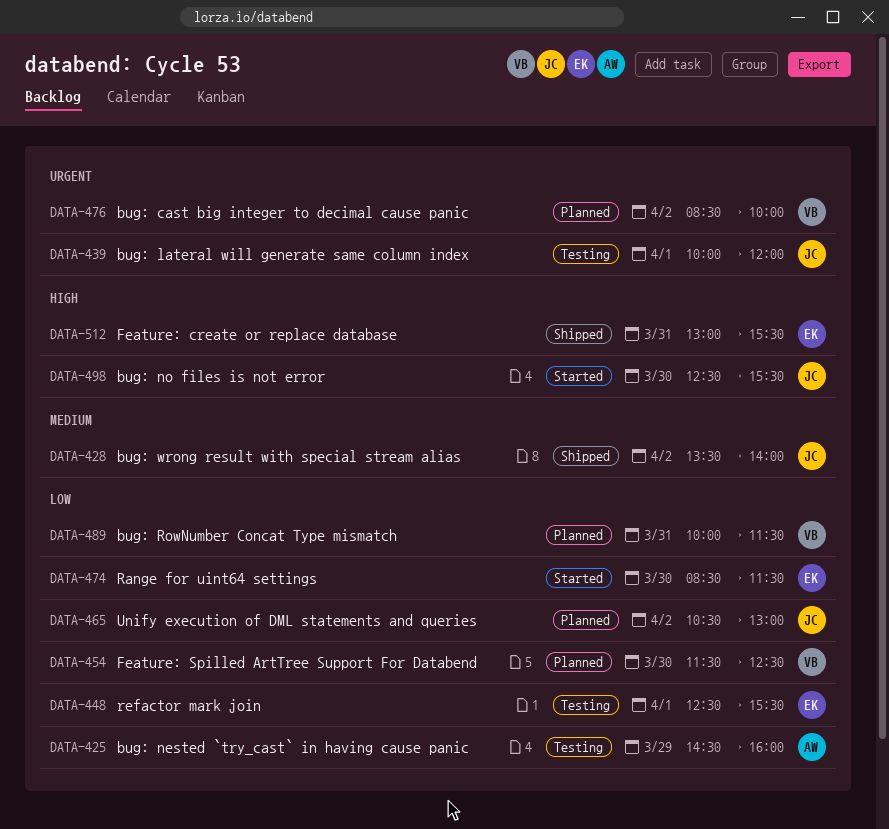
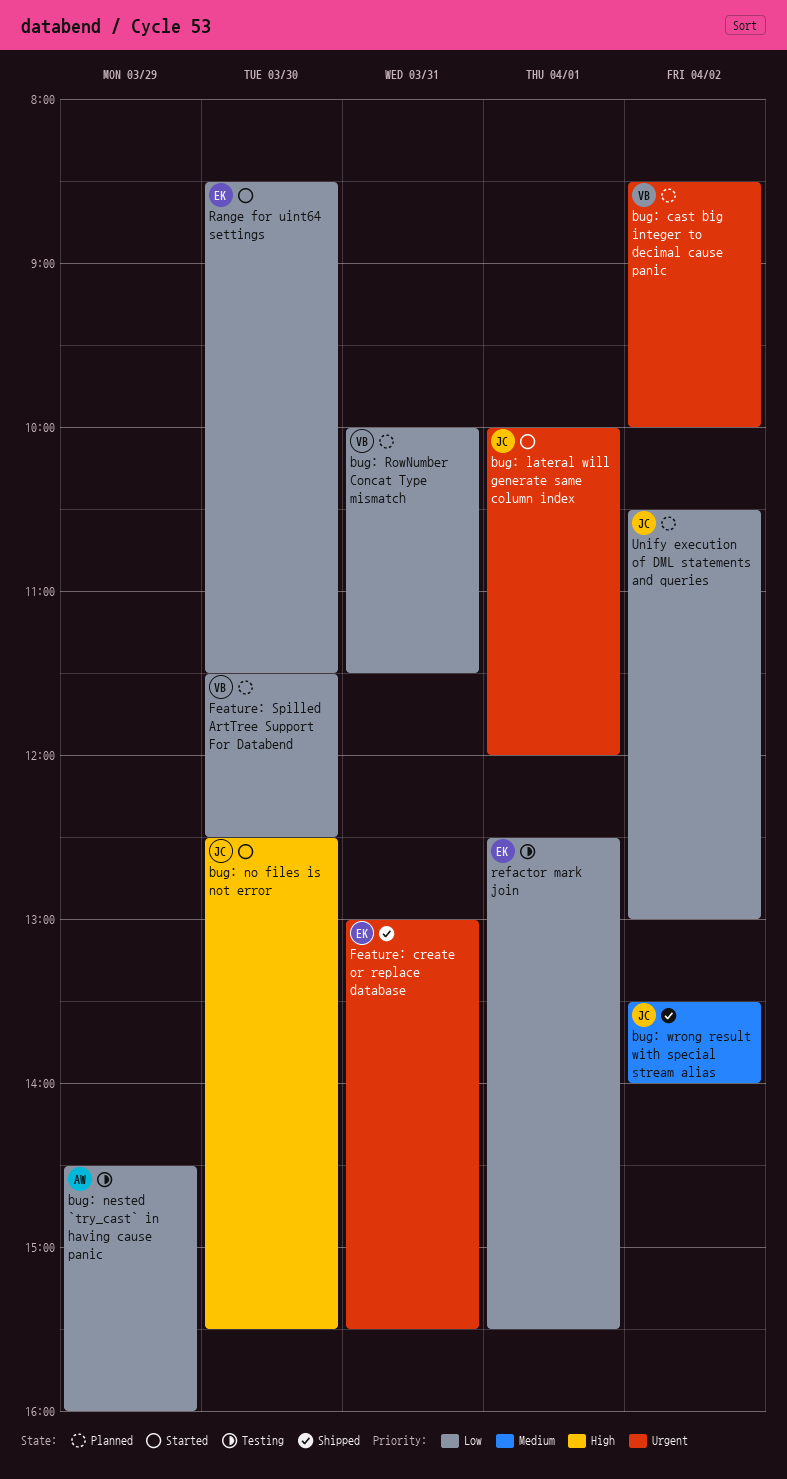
bug: lateral will generate same column index, status: Testing -> Started
Feature: create or replace database, priority: High -> Urgent

